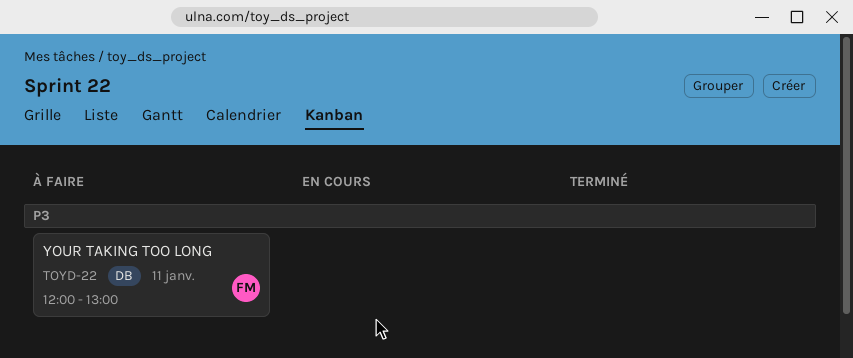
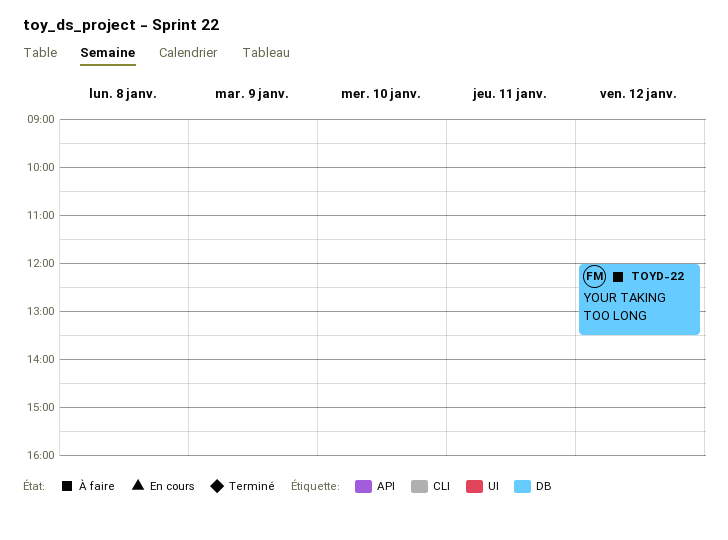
TOYD-22, day: Jan 11 -> Jan 12
TOYD-22, ends: 13:00 -> 13:30

